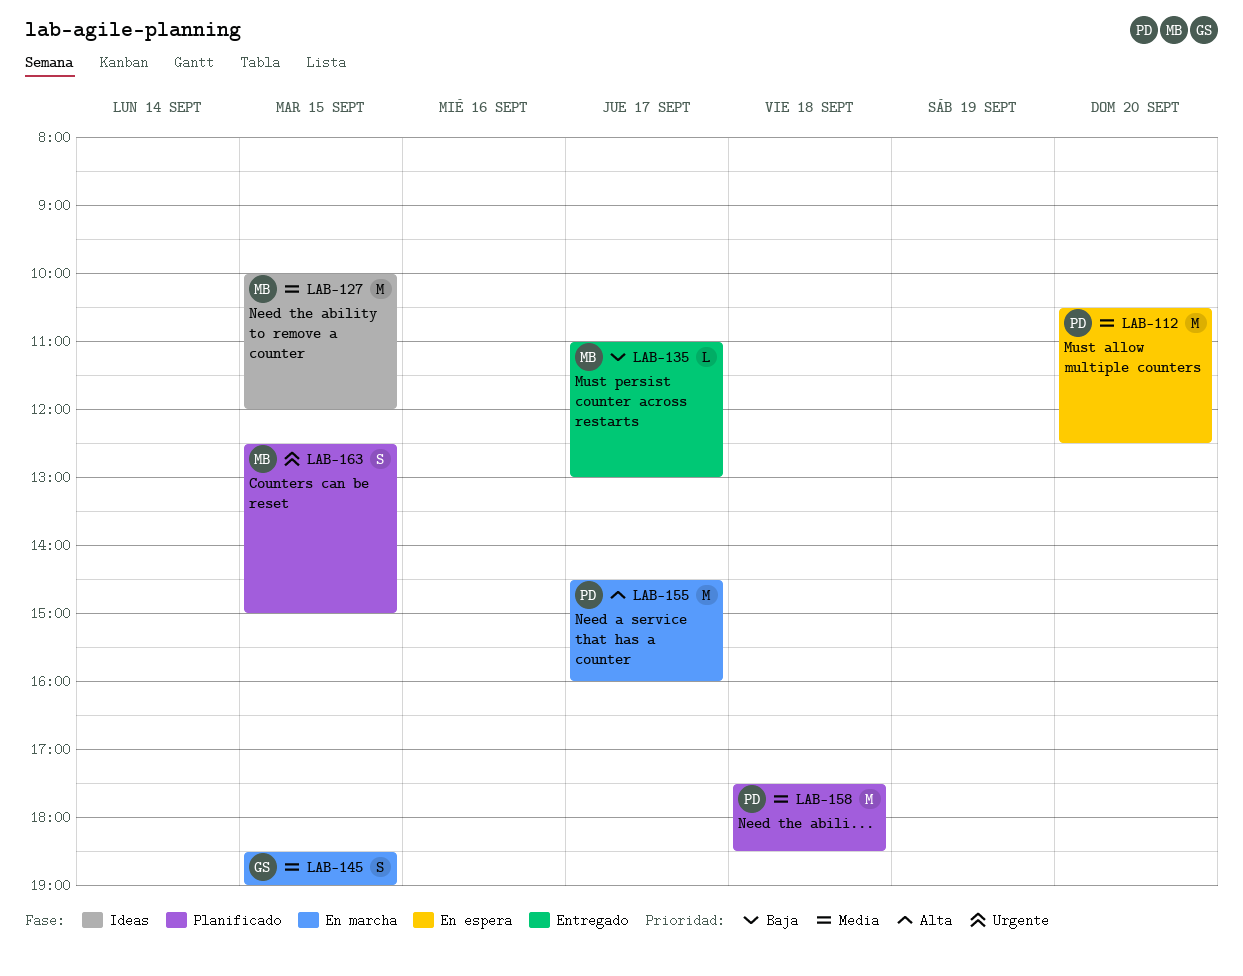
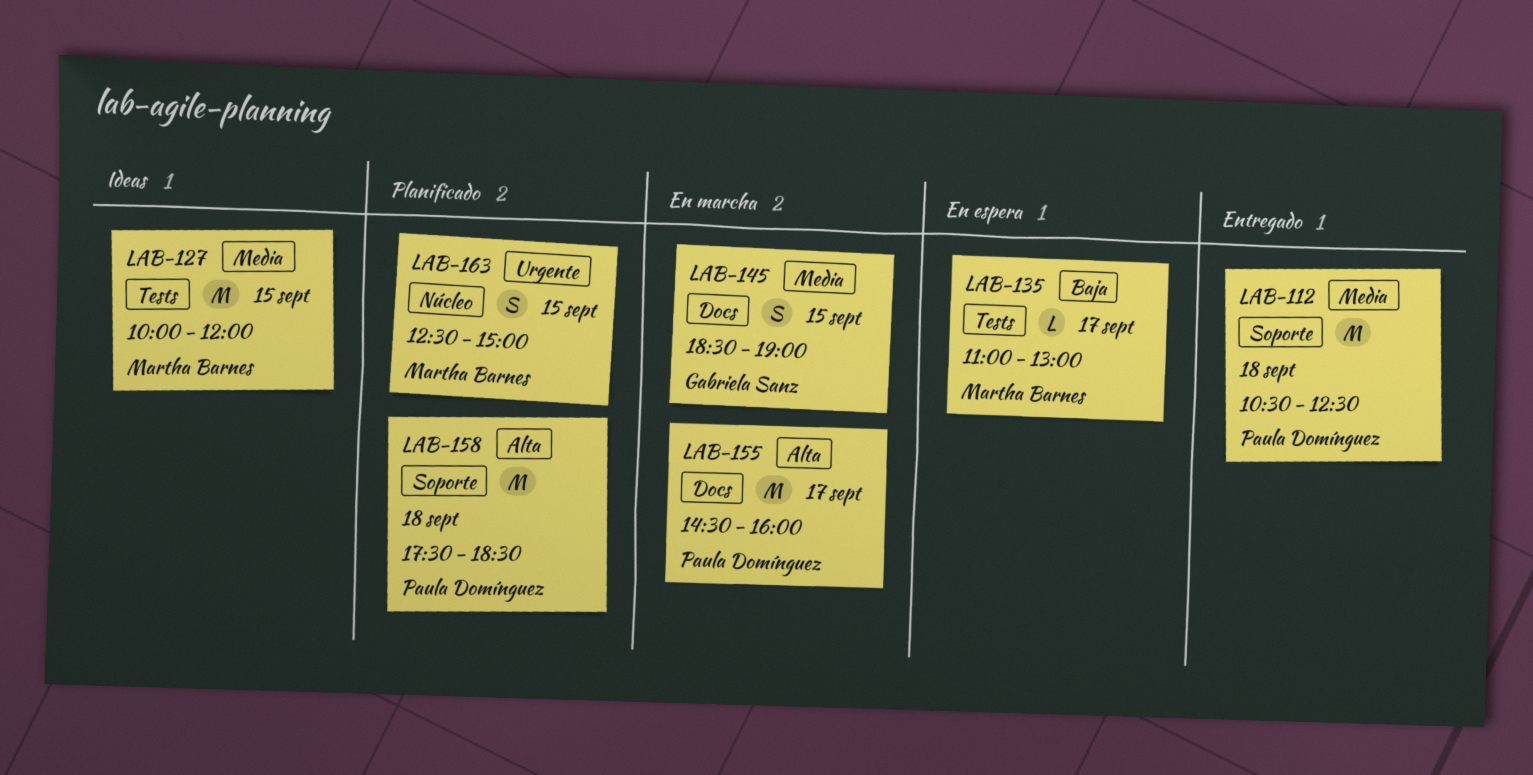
LAB-112, status: En espera -> Entregado
LAB-112, day: Sep 20 -> Sep 18
LAB-135, status: Entregado -> En espera
LAB-158, priority: Media -> Alta

